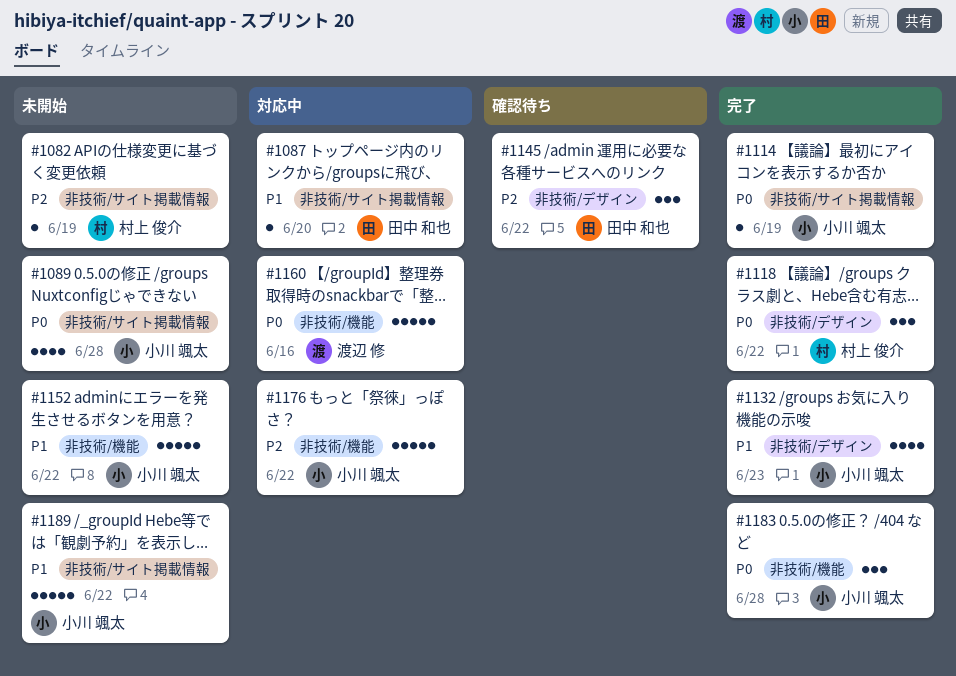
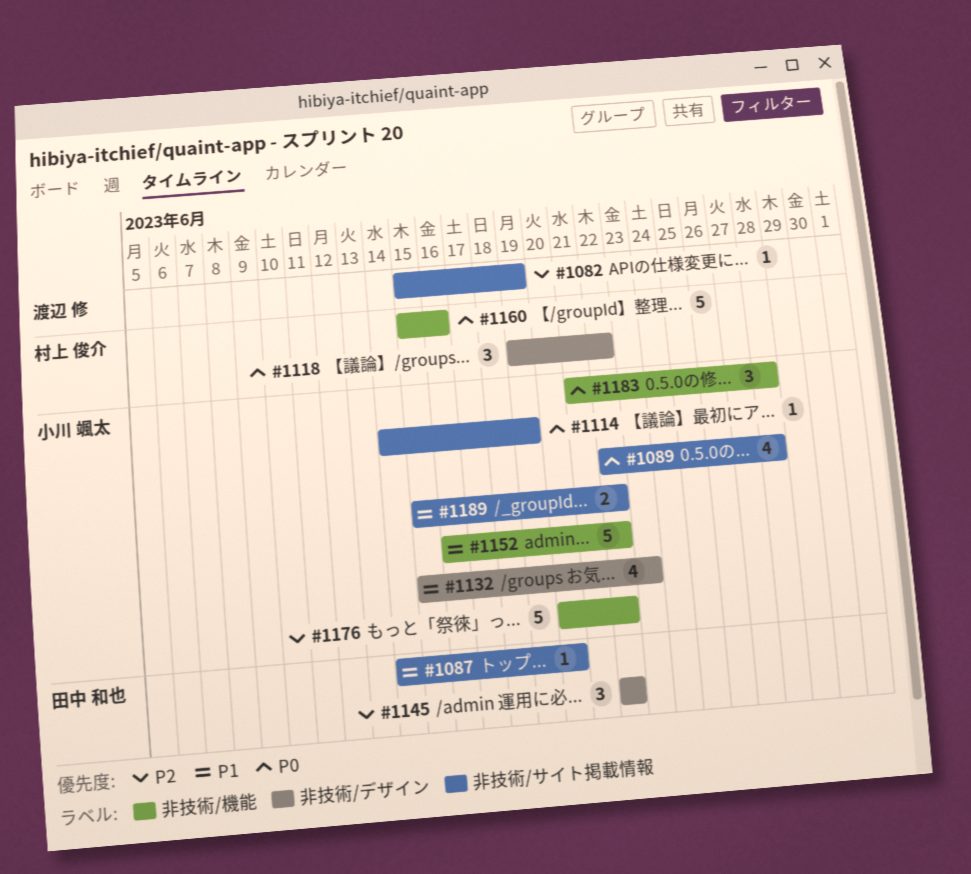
#1082, owner: 村上 俊介 -> 渡辺 修
#1160, owner: 渡辺 修 -> 村上 俊介
#1189, estimate: 5 -> 2

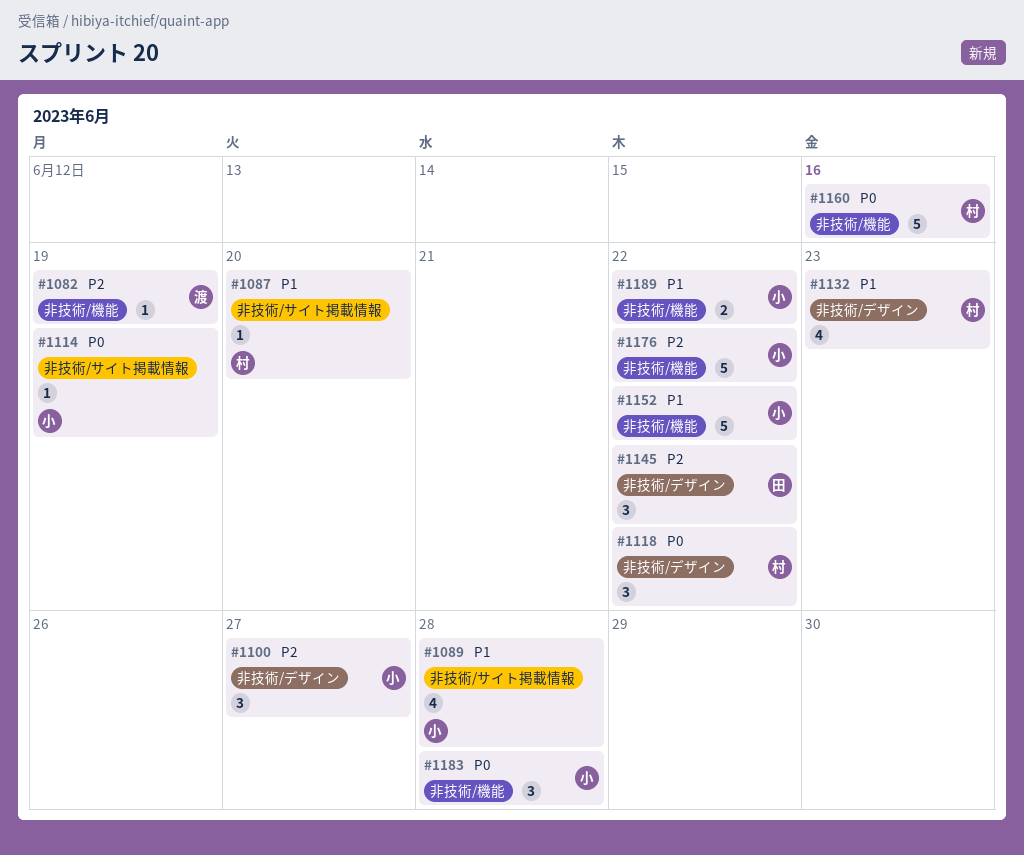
#1082, label: 非技術/サイト掲載情報 -> 非技術/機能
#1087, owner: 田中 和也 -> 村上 俊介
#1089, priority: P0 -> P1
#1100: none -> present
#1132, owner: 小川 颯太 -> 村上 俊介
#1189, label: 非技術/サイト掲載情報 -> 非技術/機能

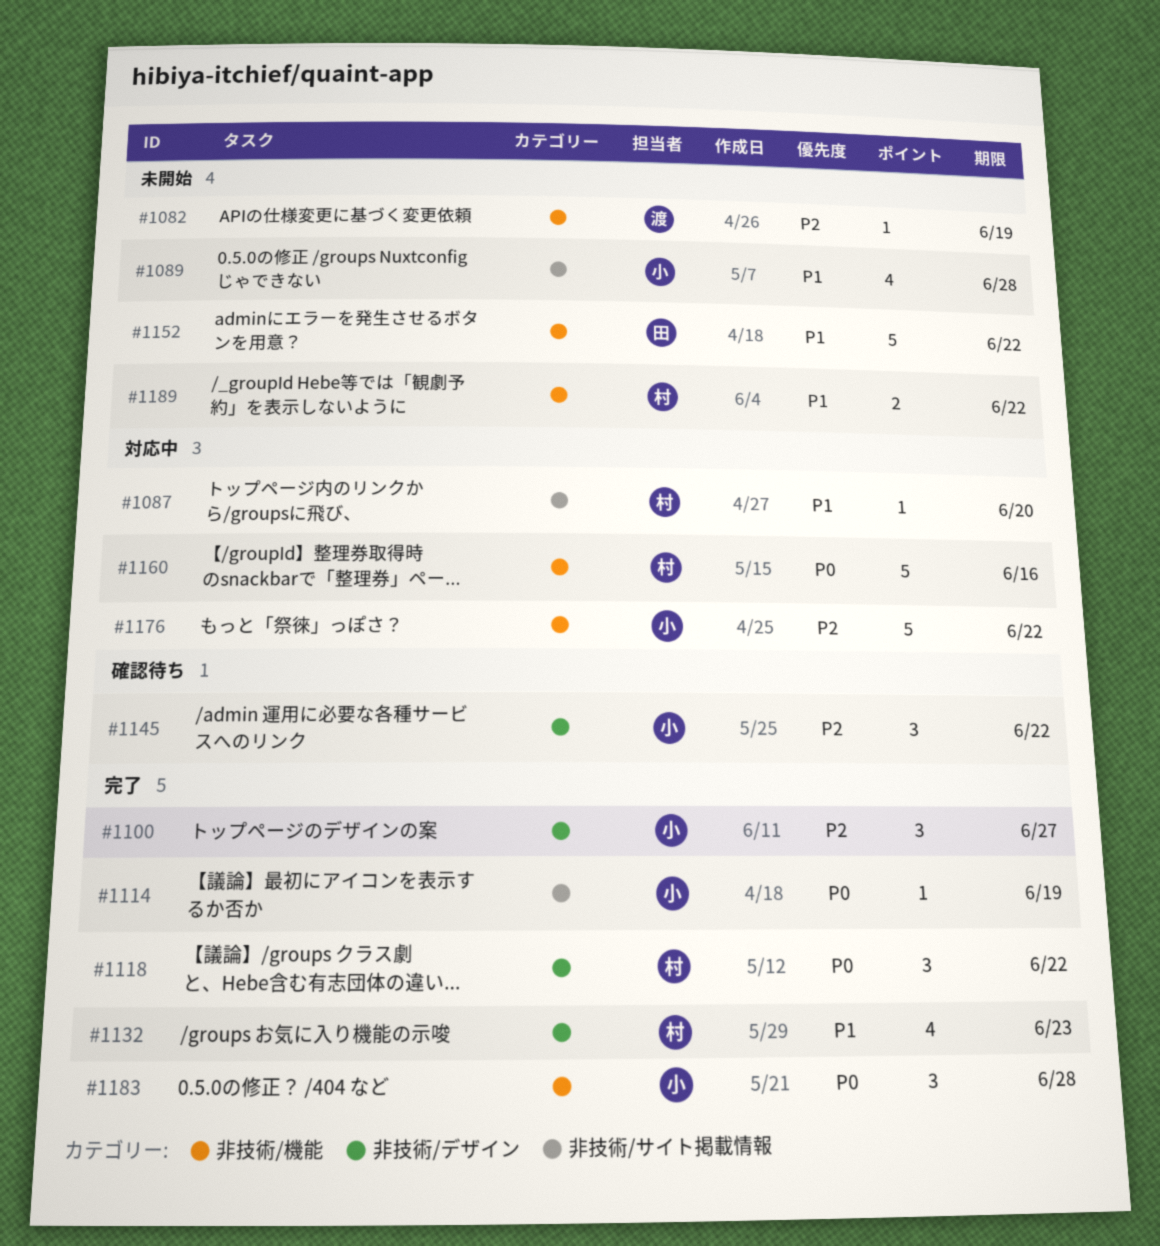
#1145, owner: 田 -> 小
#1152, owner: 小 -> 田
#1189, owner: 小 -> 村

